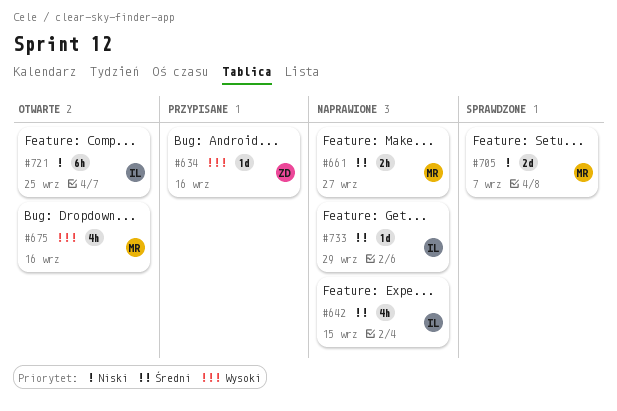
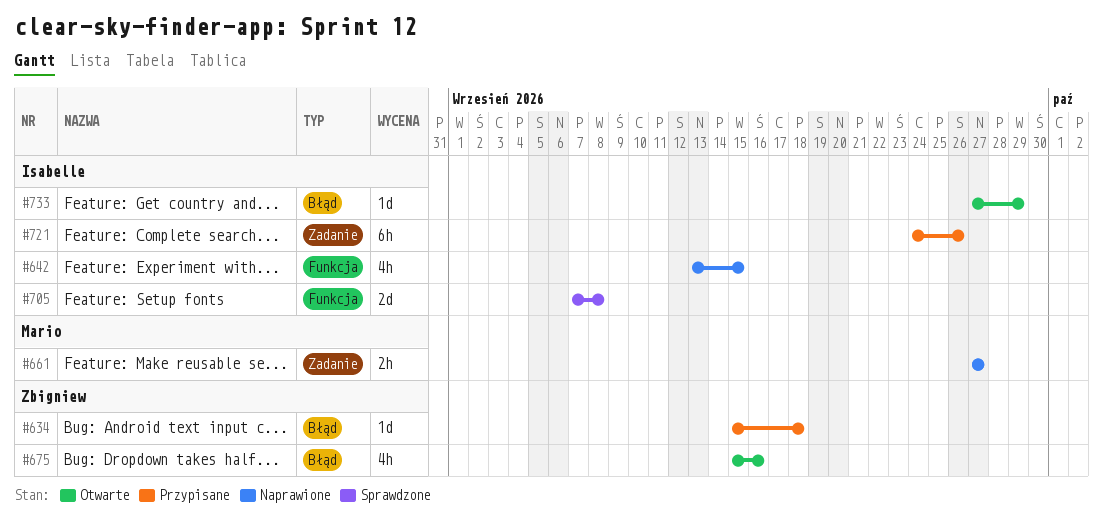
#634, due: Sep 16 -> Sep 18
#675, owner: Mario -> Zbigniew
#705, owner: Mario -> Isabelle
#705, due: Sep 7 -> Sep 8
#721, status: Otwarte -> Przypisane
#721, due: Sep 25 -> Sep 26
#733, status: Naprawione -> Otwarte

